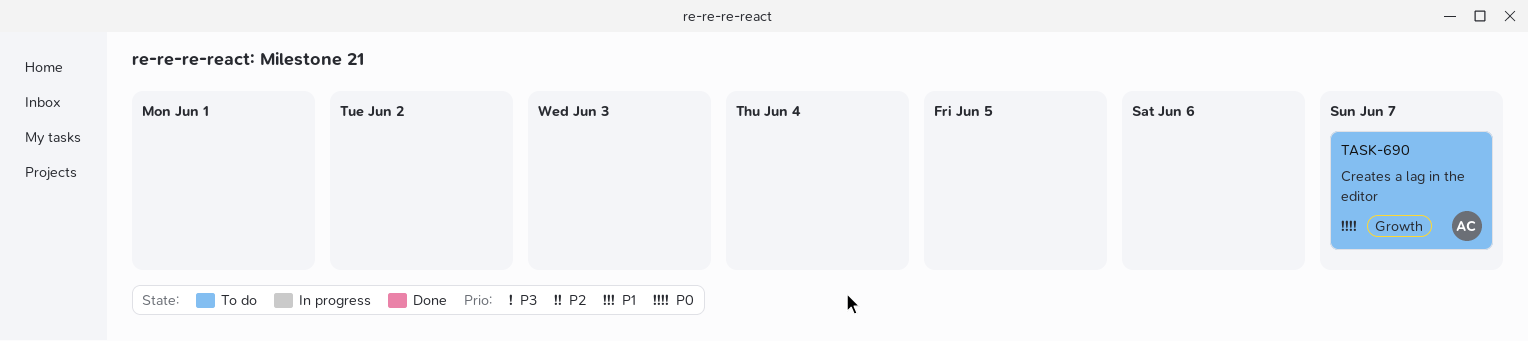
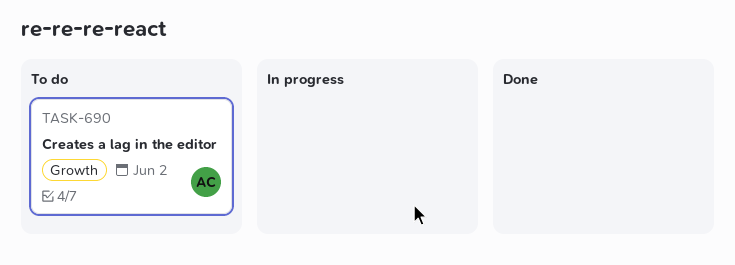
TASK-690, due: Jun 7 -> Jun 2

